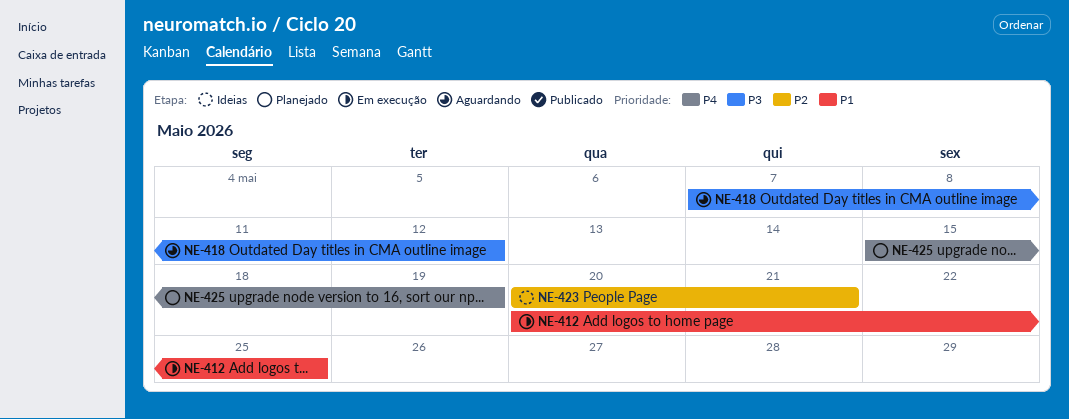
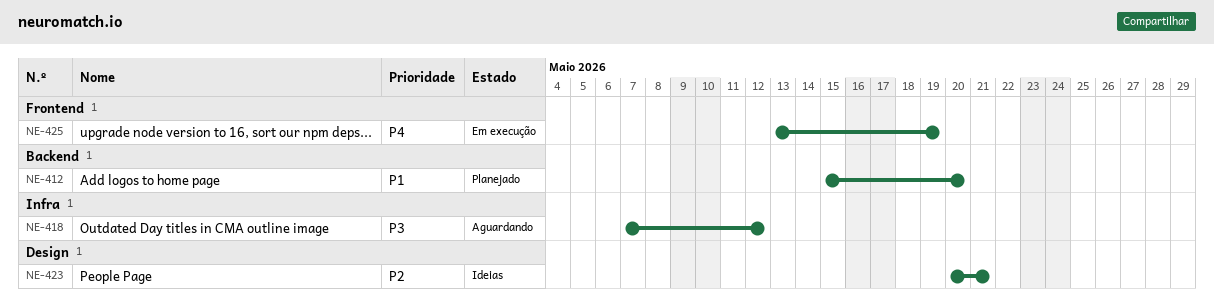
NE-412, status: Em execução -> Planejado
NE-412, start: May 20 -> May 15
NE-412, due: May 25 -> May 20
NE-425, status: Planejado -> Em execução
NE-425, start: May 15 -> May 13

